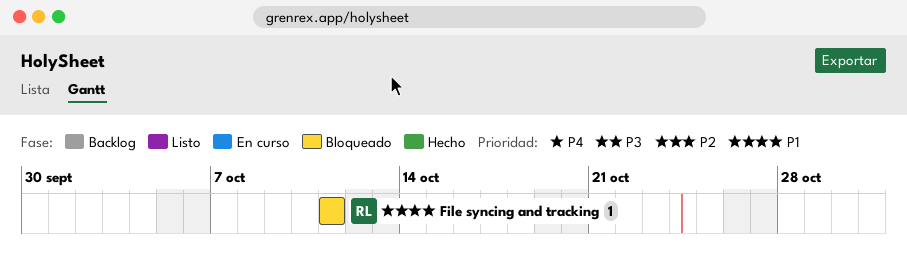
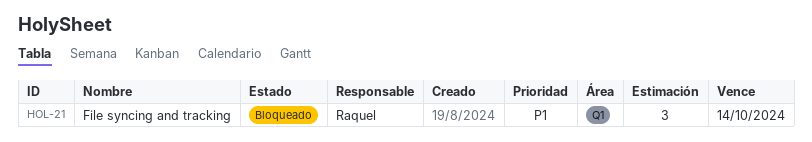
File syncing and tracking, estimate: 1 -> 3
File syncing and tracking, due: Oct 11 -> Oct 14

